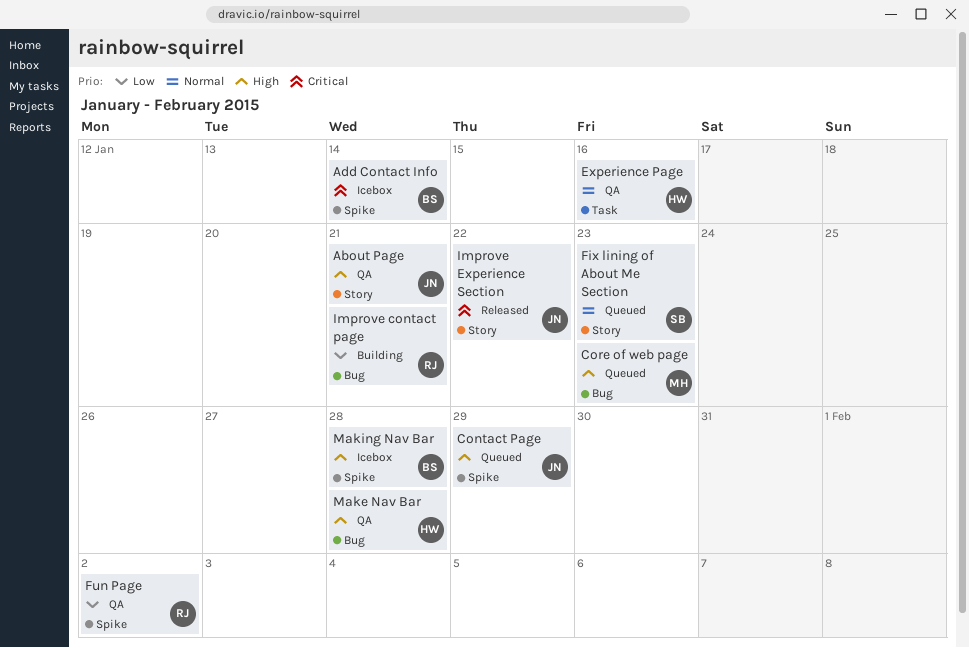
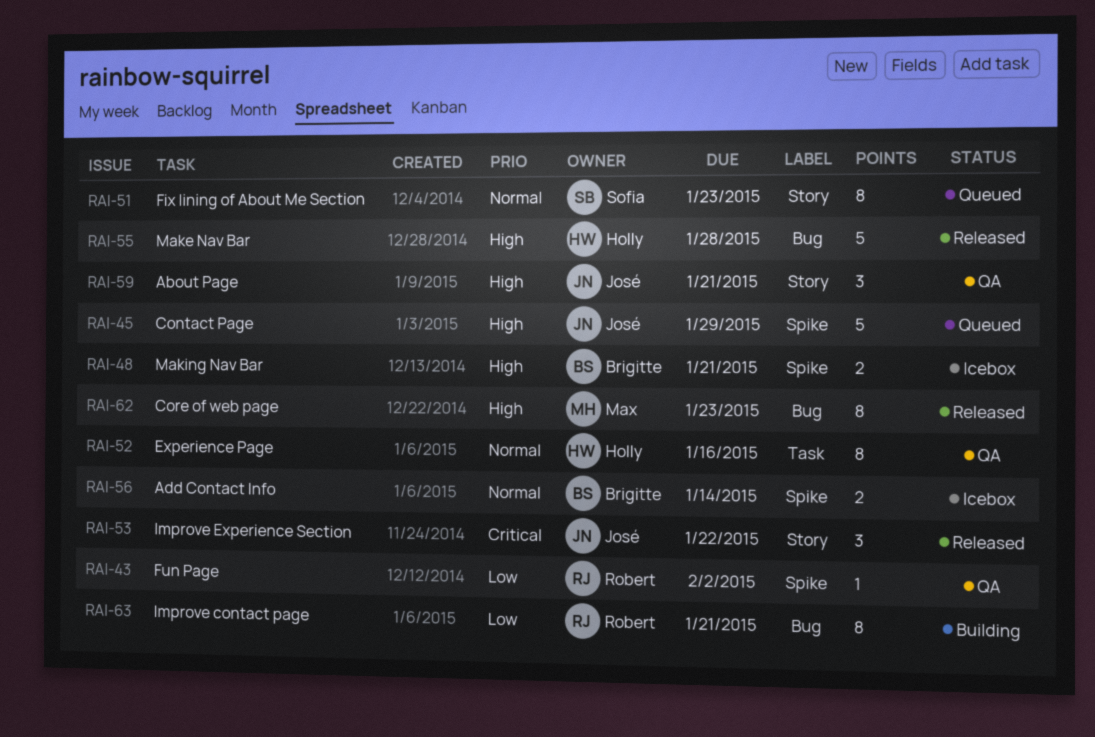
Add Contact Info, priority: Critical -> Normal
Core of web page, status: Queued -> Released
Make Nav Bar, status: QA -> Released
Making Nav Bar, due: Jan 28 -> Jan 21

